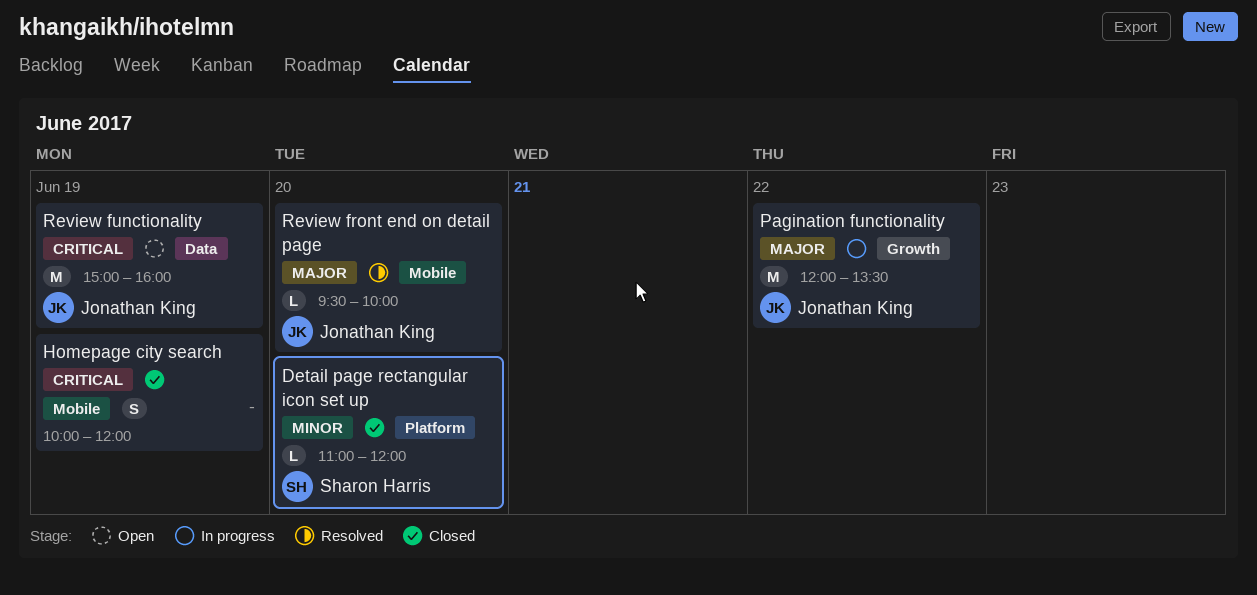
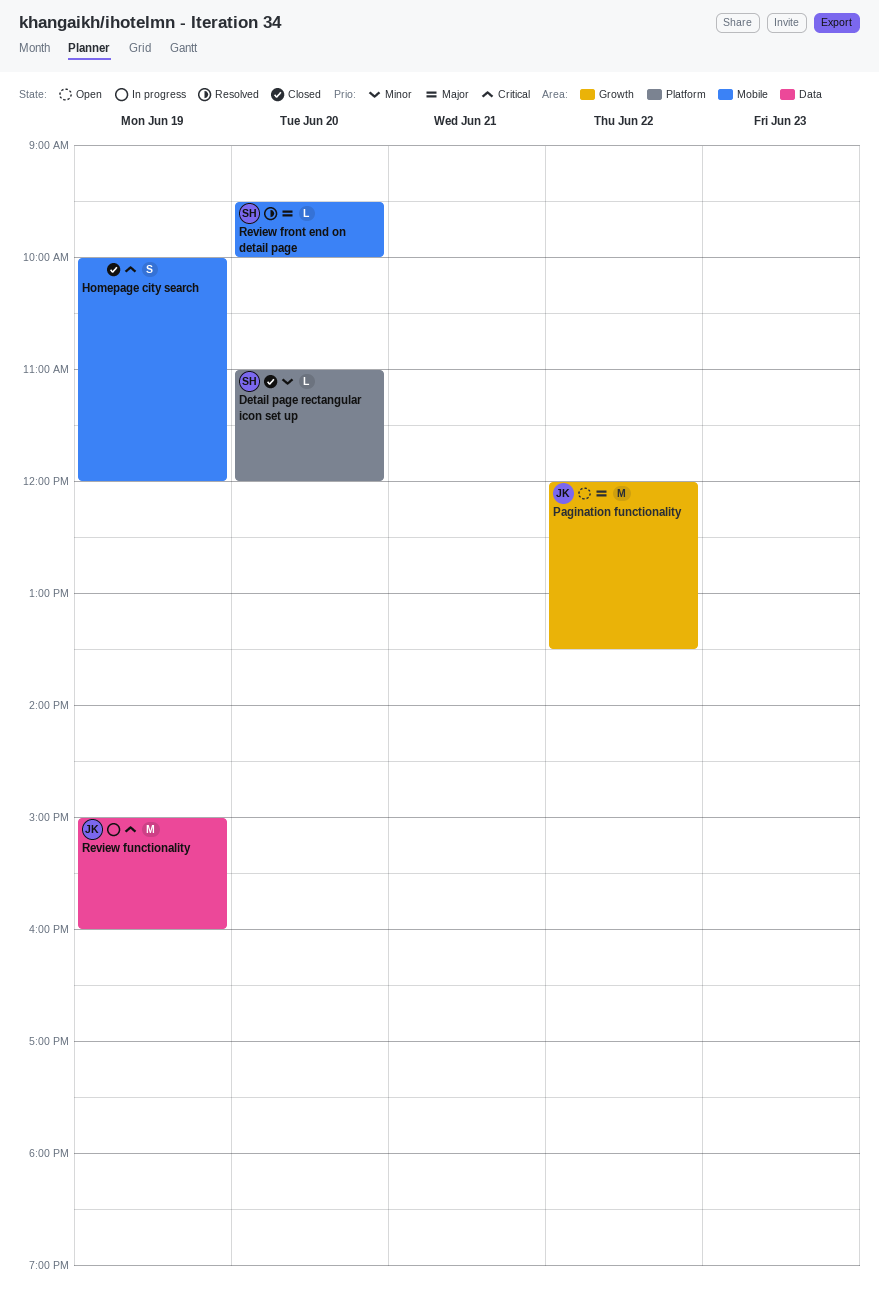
Pagination functionality, status: In progress -> Open
Review front end on detail page, owner: Jonathan King -> Sharon Harris
Review functionality, status: Open -> In progress

